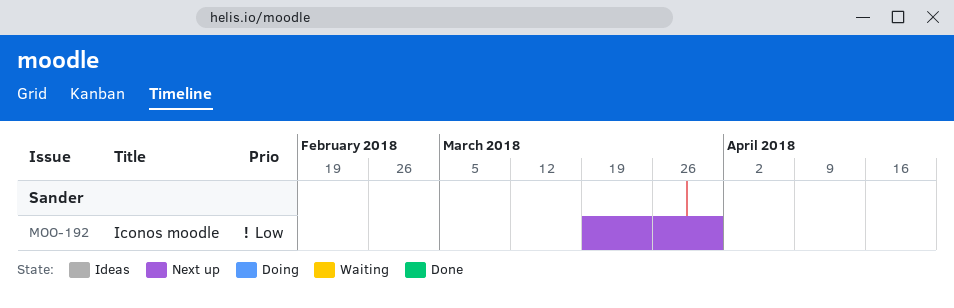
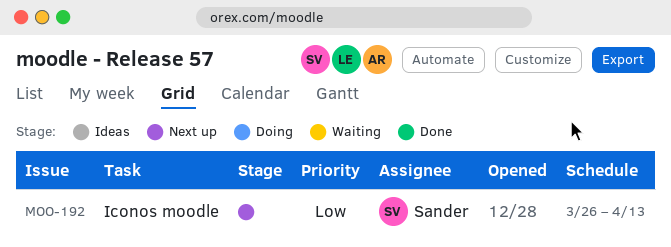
MOO-192, start: Mar 19 -> Mar 26
MOO-192, due: Mar 30 -> Apr 13

